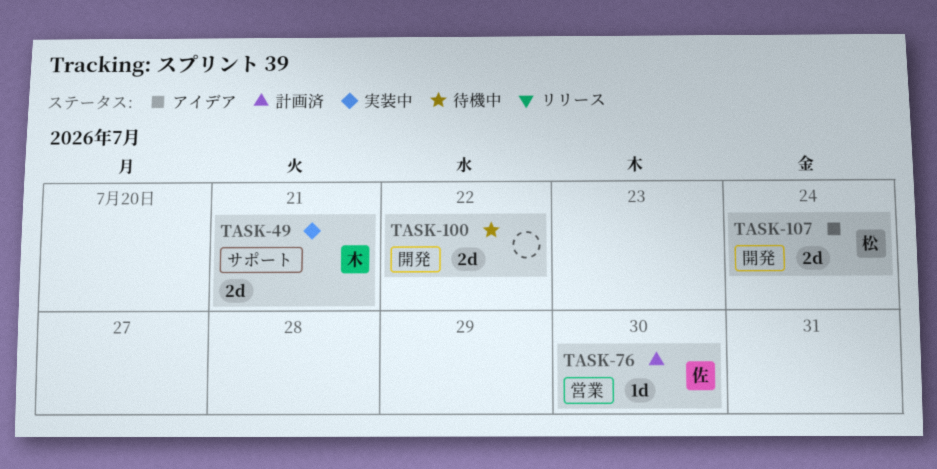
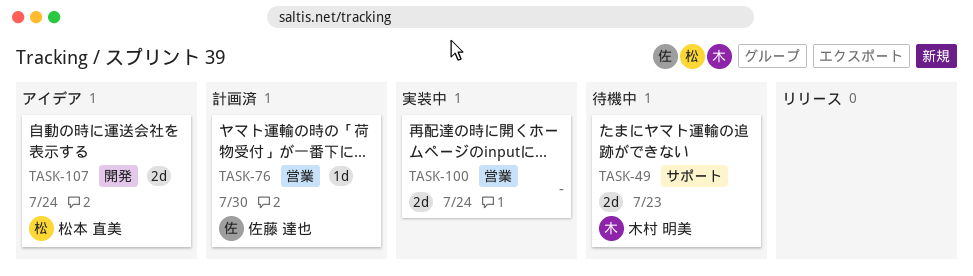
TASK-49, status: 実装中 -> 待機中
TASK-49, due: Jul 21 -> Jul 23
TASK-100, status: 待機中 -> 実装中
TASK-100, label: 開発 -> 営業
TASK-100, due: Jul 22 -> Jul 24

